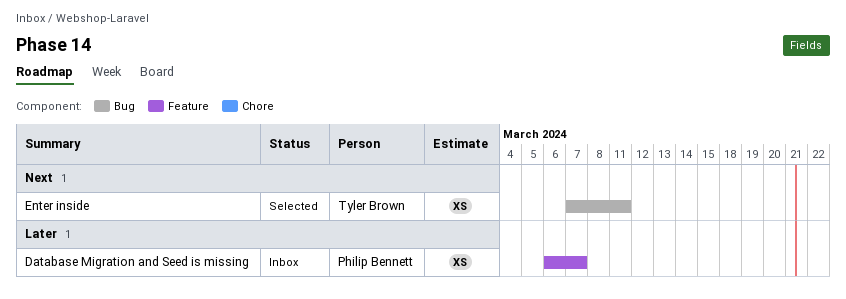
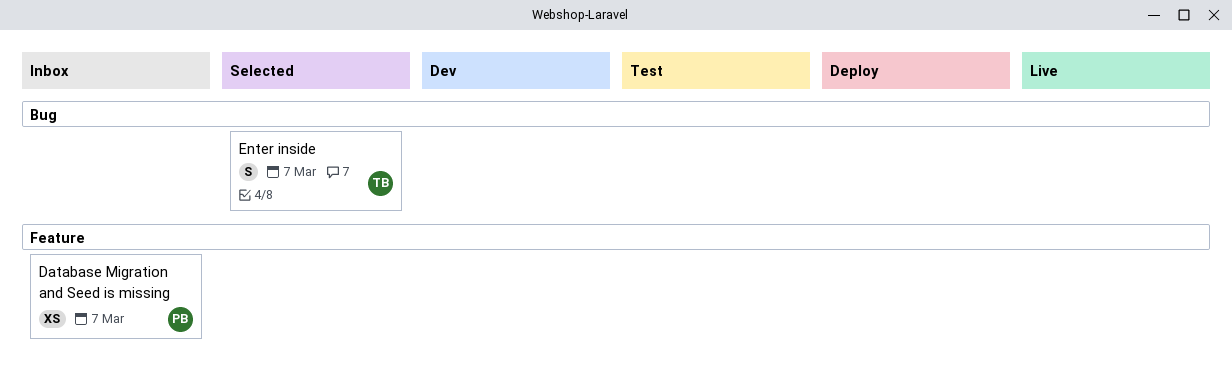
Enter inside, estimate: XS -> S
Enter inside, due: Mar 11 -> Mar 7

